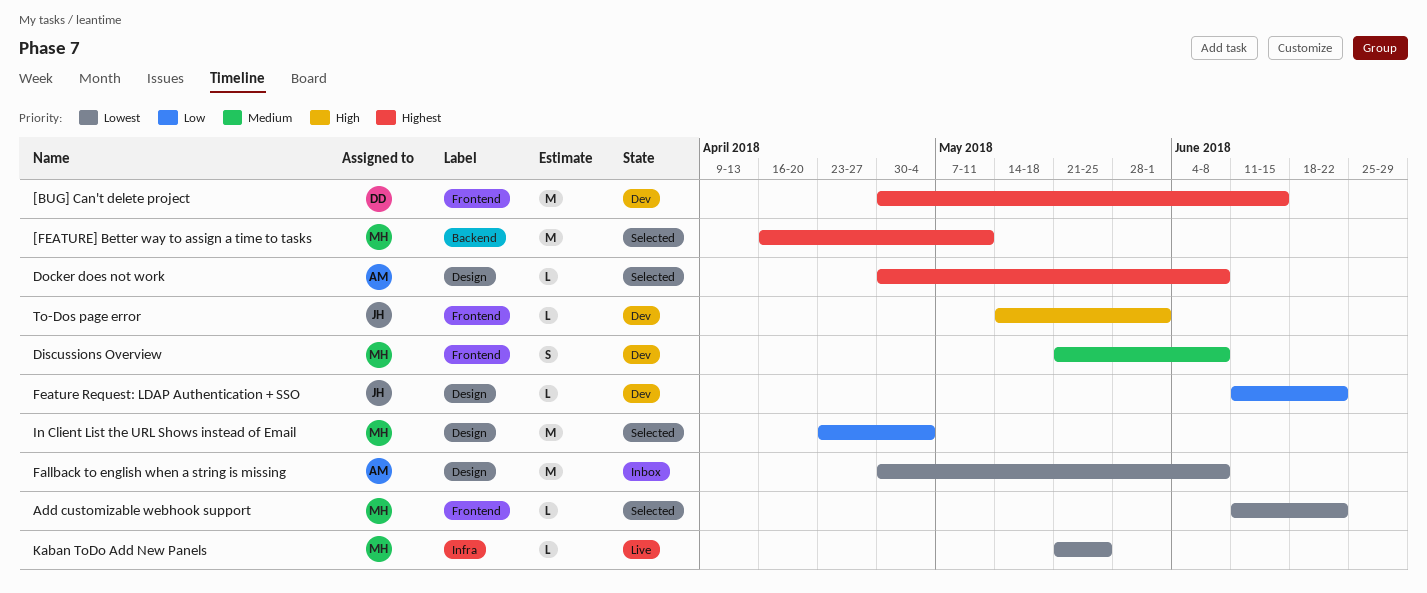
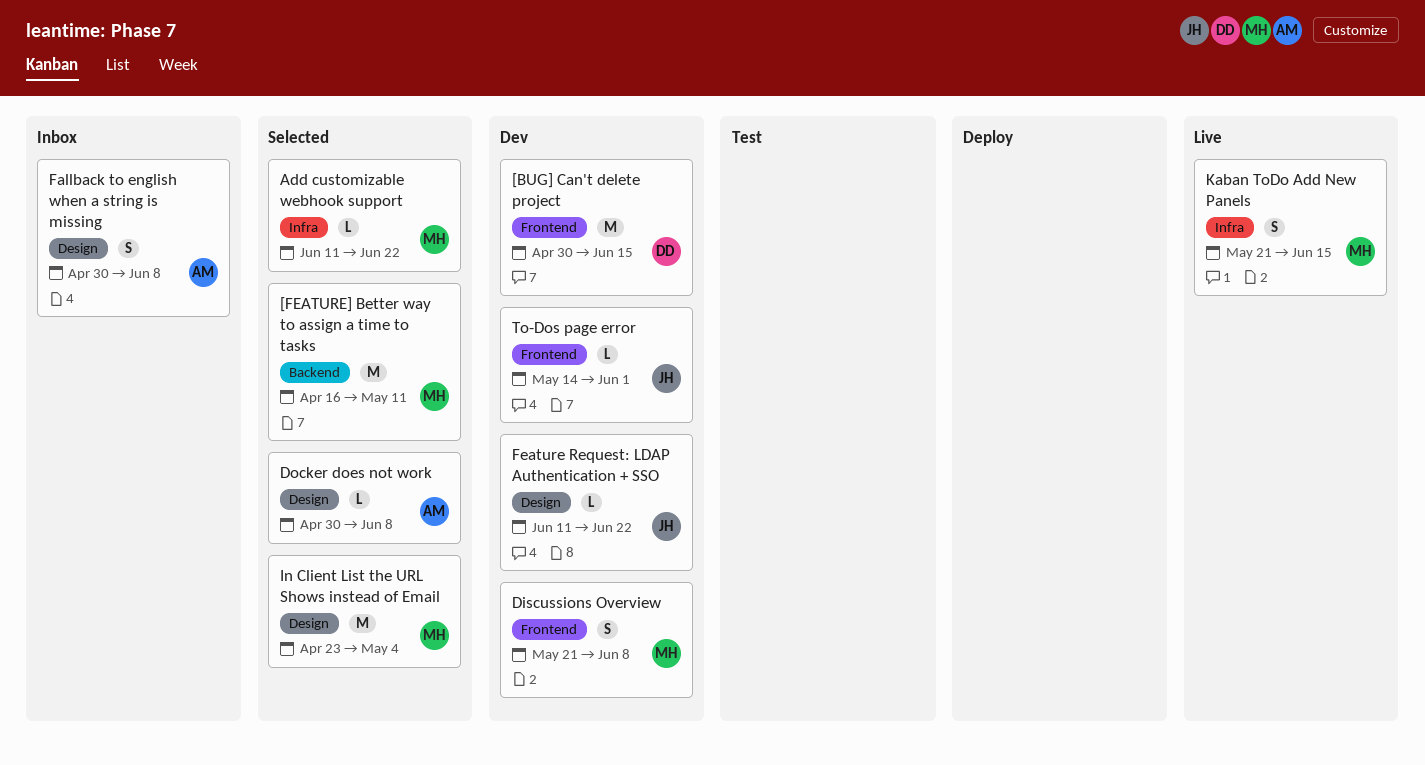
Add customizable webhook support, label: Frontend -> Infra
Fallback to english when a string is missing, estimate: M -> S
Kaban ToDo Add New Panels, estimate: L -> S
Kaban ToDo Add New Panels, due: May 25 -> Jun 15

